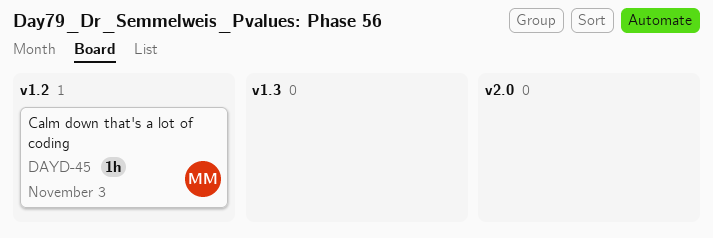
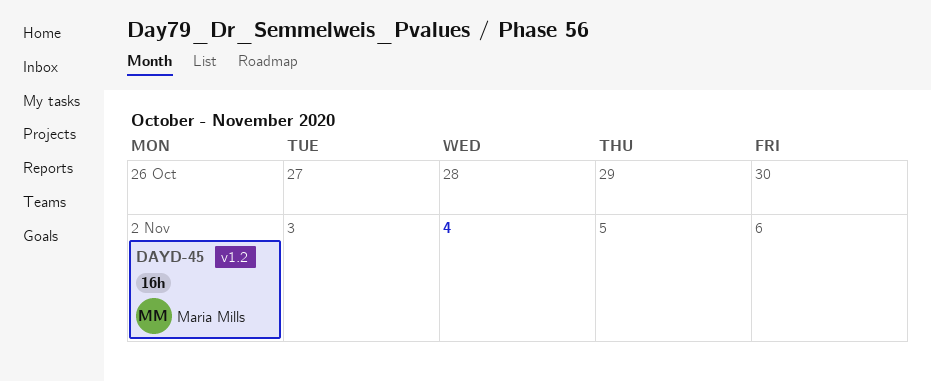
DAYD-45, estimate: 1h -> 16h
DAYD-45, due: Nov 3 -> Nov 2

